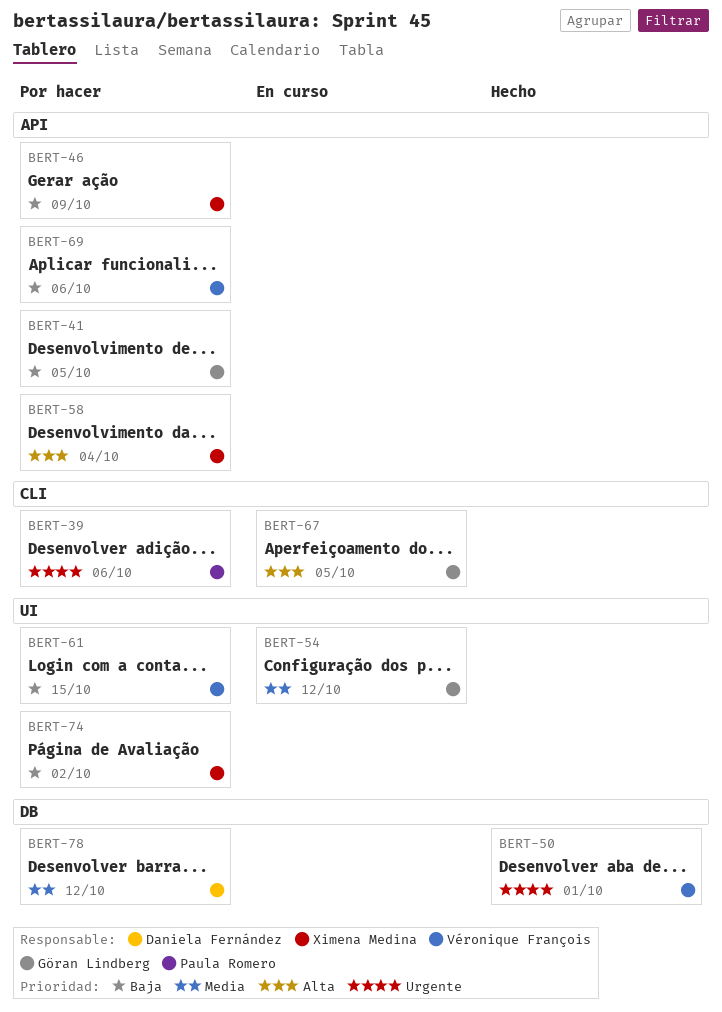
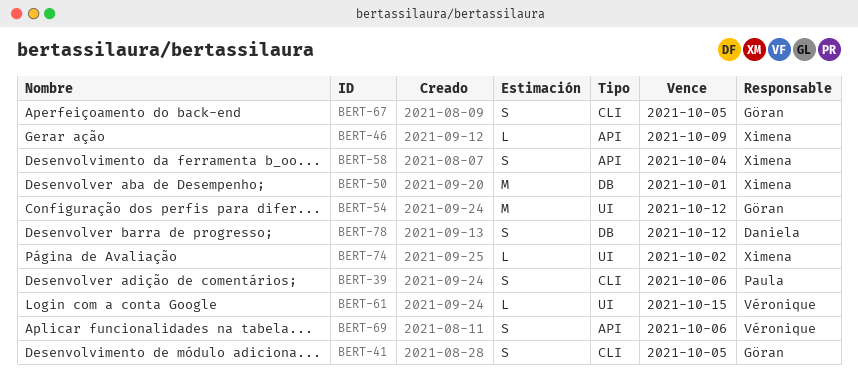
BERT-41, label: API -> CLI
BERT-50, owner: Véronique François -> Ximena Medina

